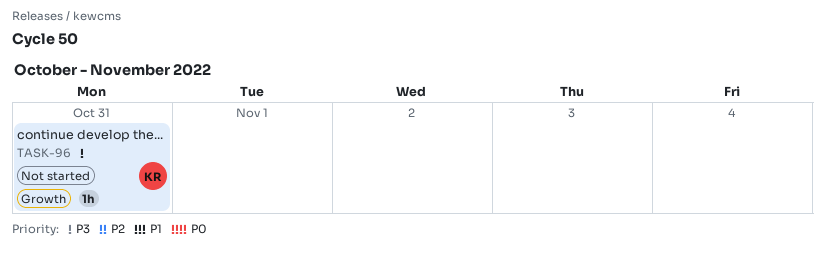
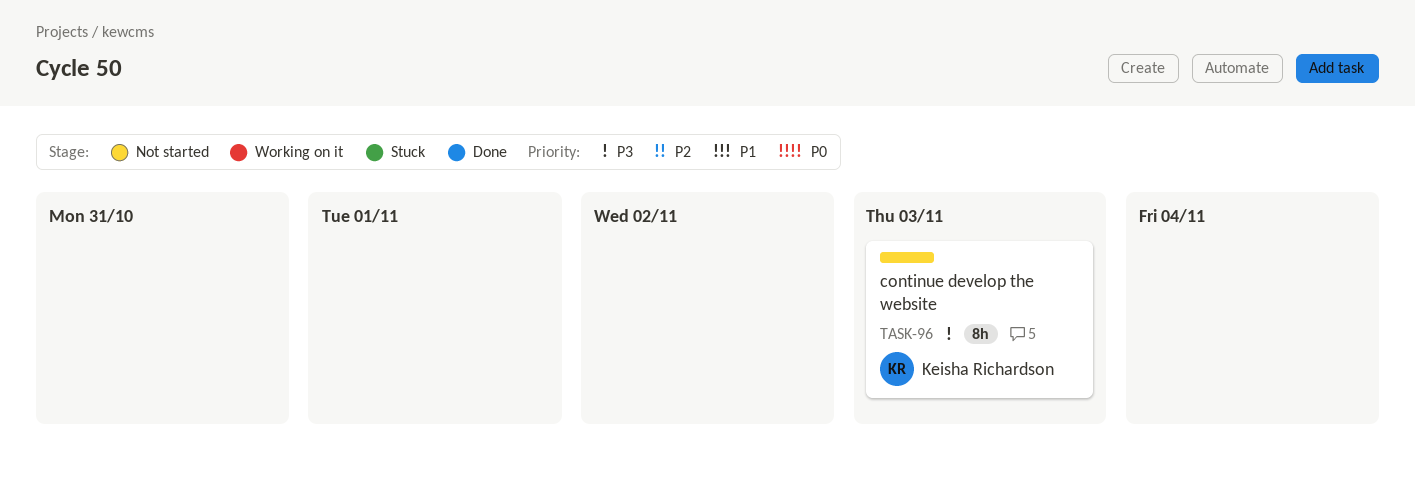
TASK-96, estimate: 1h -> 8h
TASK-96, due: Oct 31 -> Nov 3

